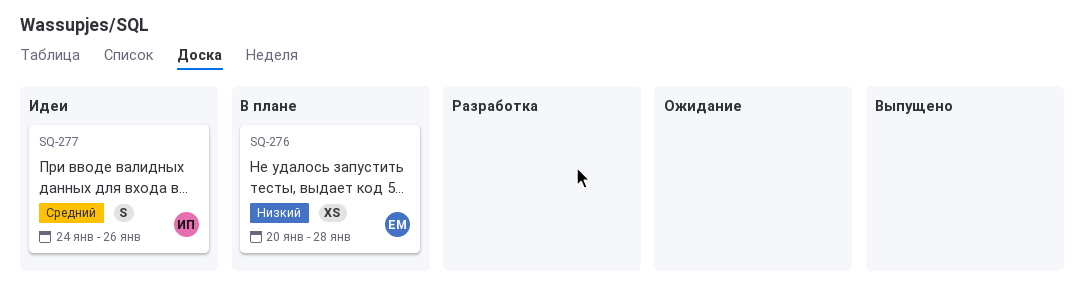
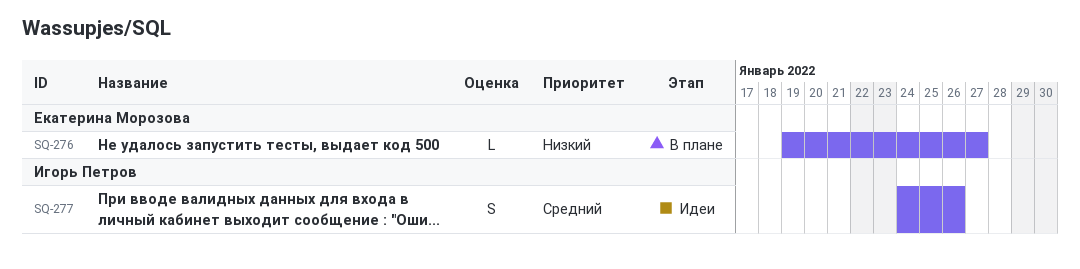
SQ-276, estimate: XS -> L
SQ-276, start: Jan 20 -> Jan 19
SQ-276, due: Jan 28 -> Jan 27

